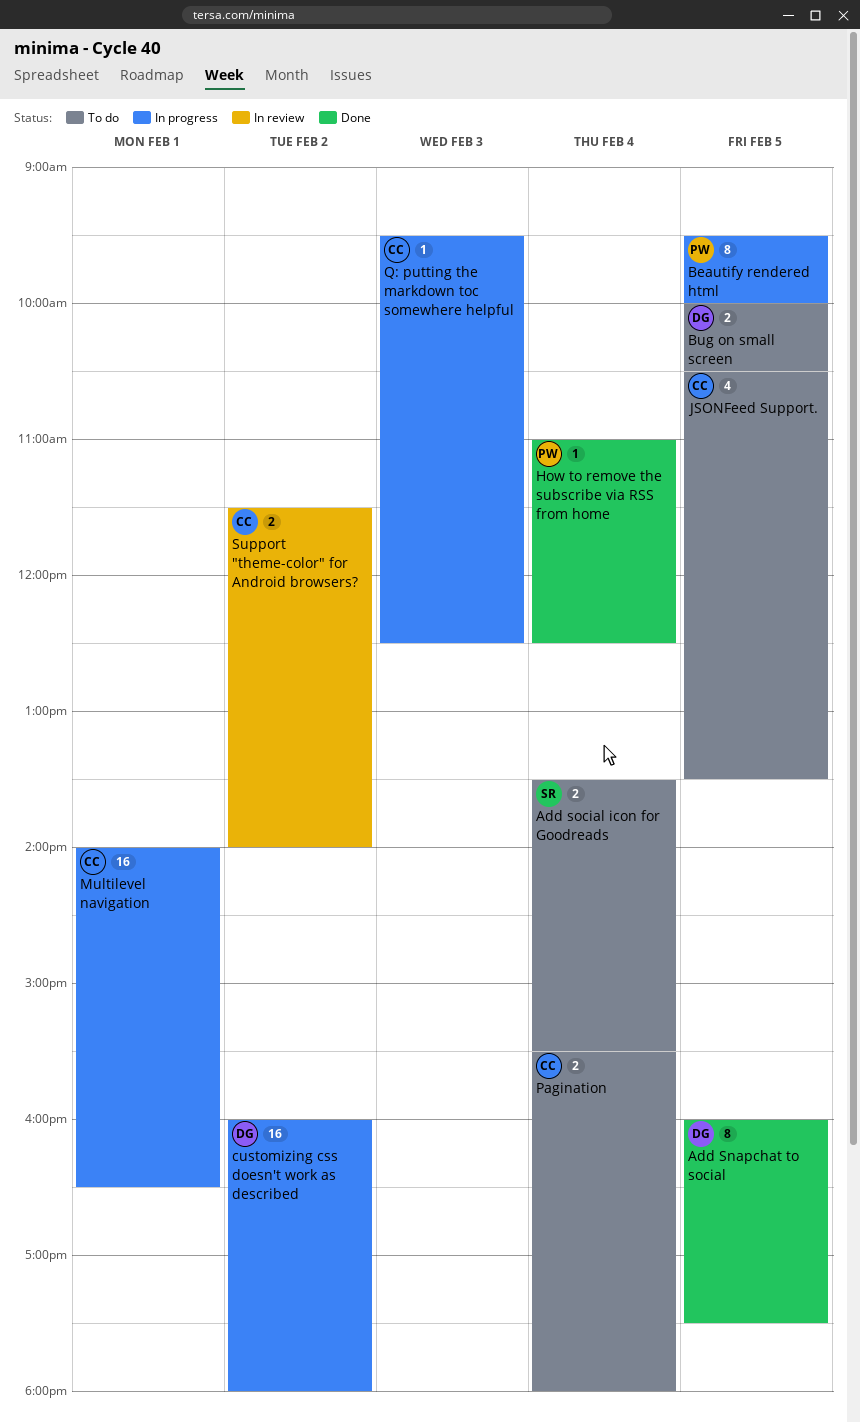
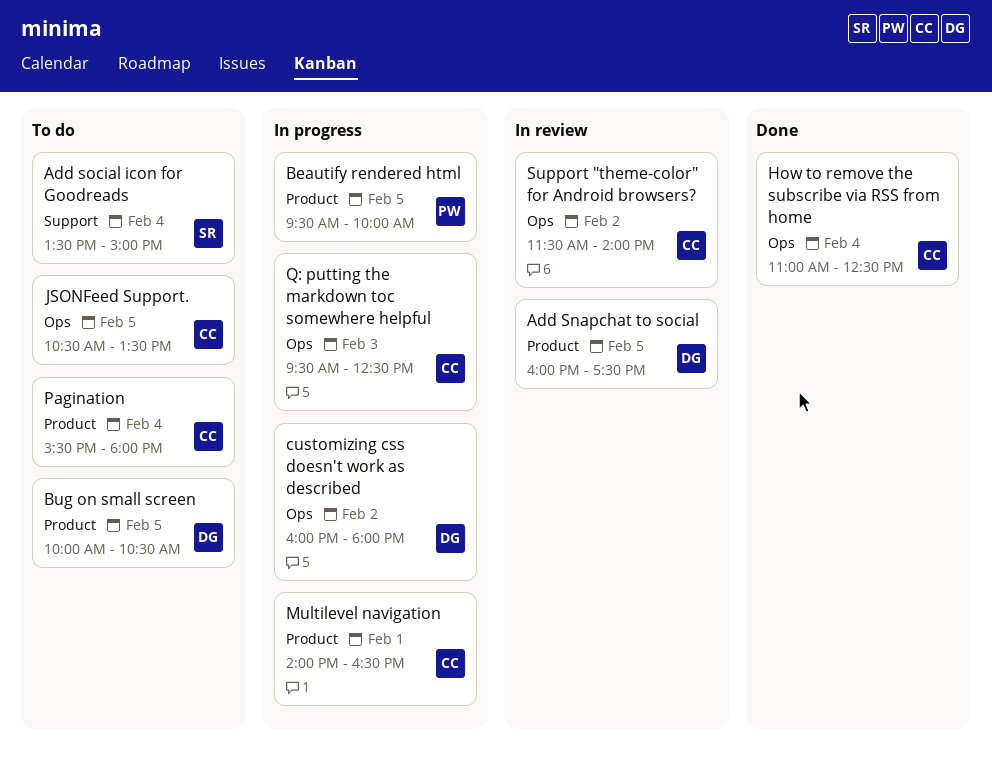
Add Snapchat to social, status: Done -> In review
Add social icon for Goodreads, ends: 15:30 -> 15:00
How to remove the subscribe via RSS from home, owner: PW -> CC

